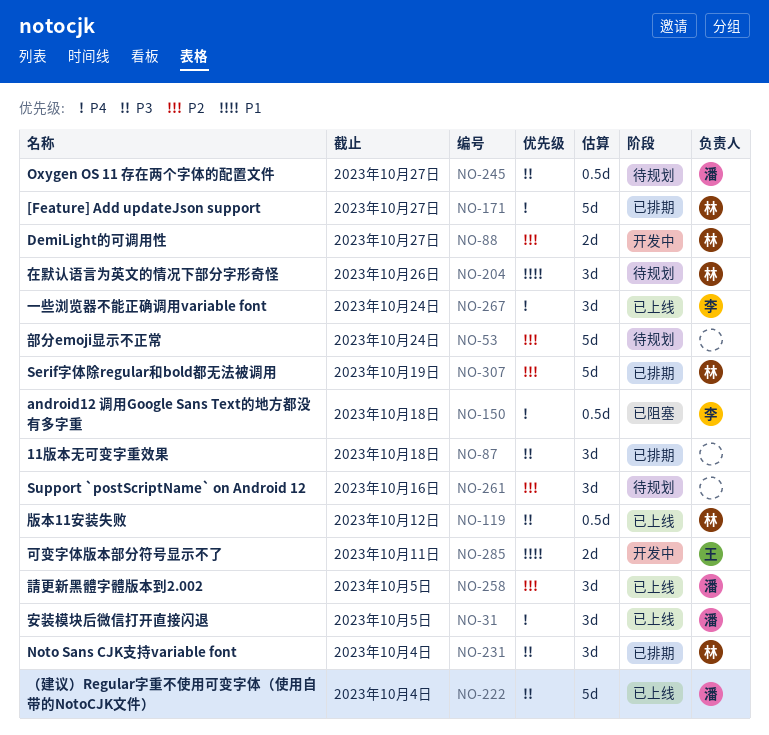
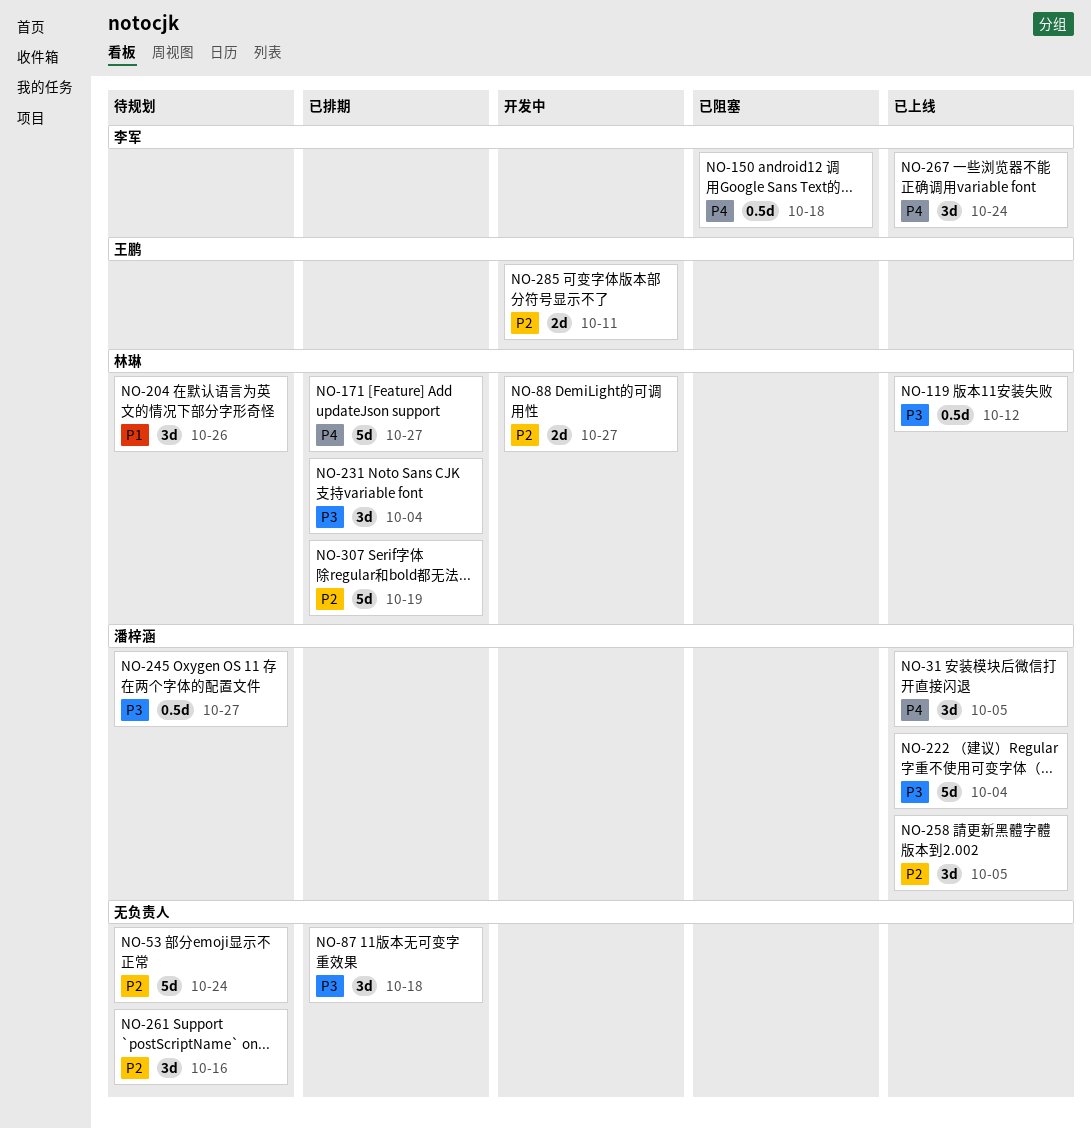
NO-285, priority: P1 -> P2

